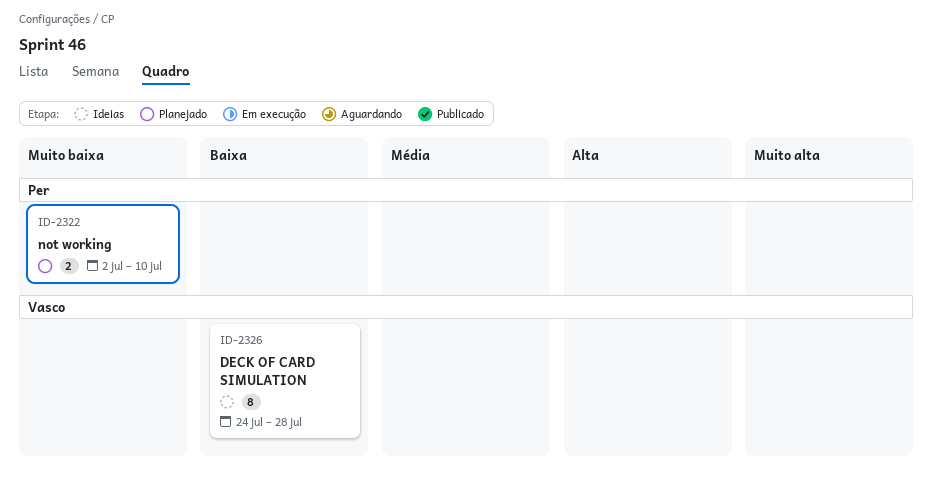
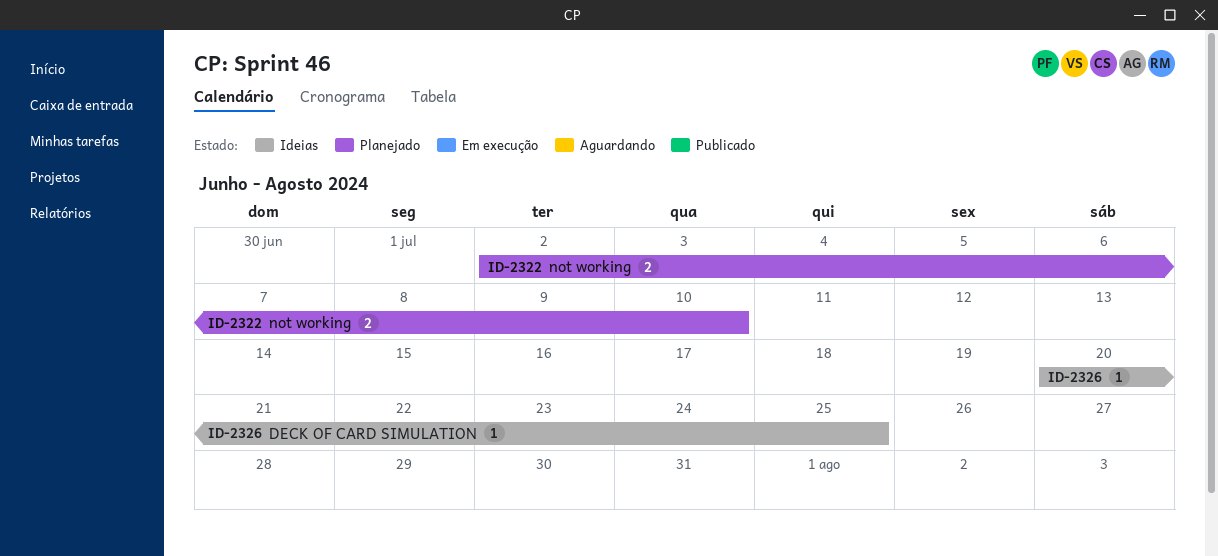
ID-2326, estimate: 8 -> 1
ID-2326, start: Jul 24 -> Jul 20
ID-2326, due: Jul 28 -> Jul 25

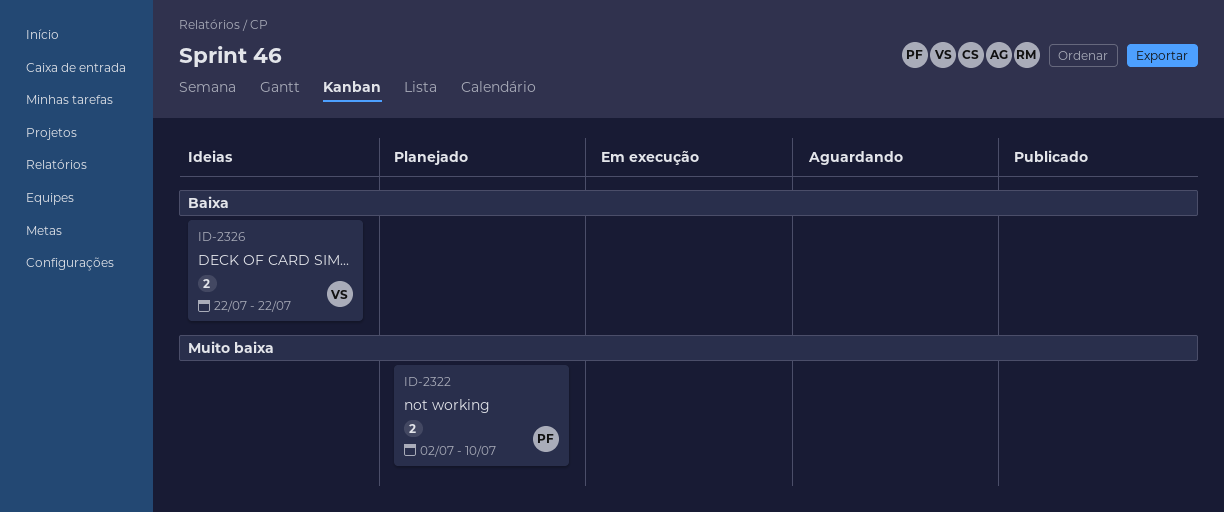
ID-2326, estimate: 1 -> 2
ID-2326, start: Jul 20 -> Jul 22
ID-2326, due: Jul 25 -> Jul 22

